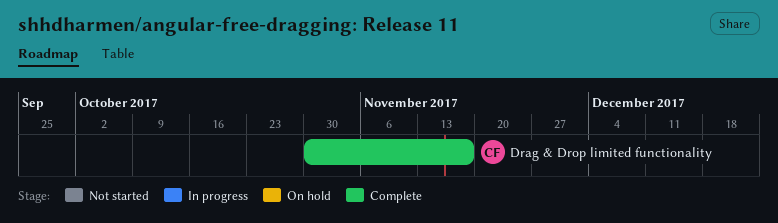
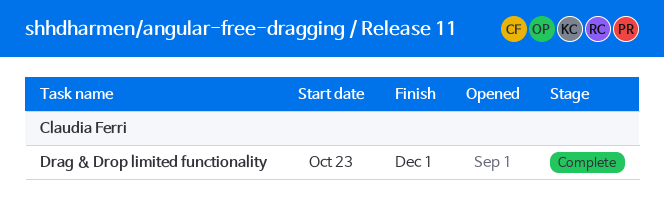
Drag & Drop limited functionality, start: Oct 30 -> Oct 23
Drag & Drop limited functionality, due: Nov 17 -> Dec 1

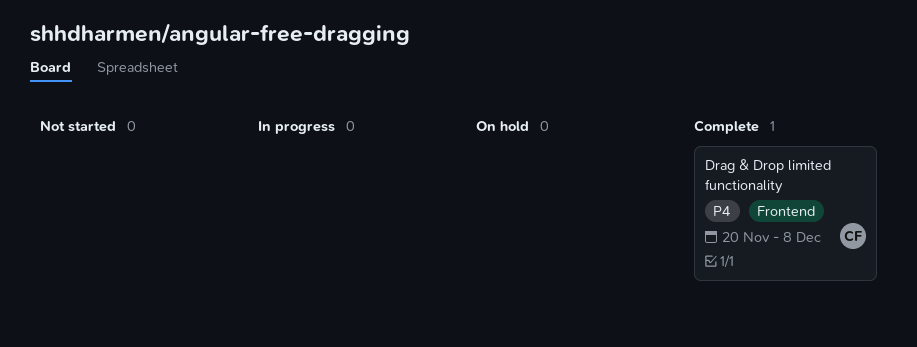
Drag & Drop limited functionality, start: Oct 23 -> Nov 20
Drag & Drop limited functionality, due: Dec 1 -> Dec 8

